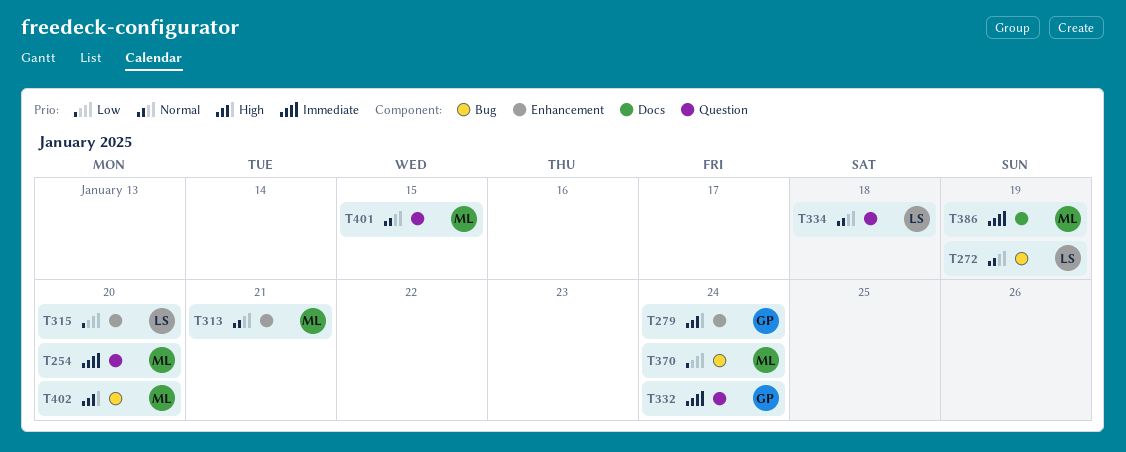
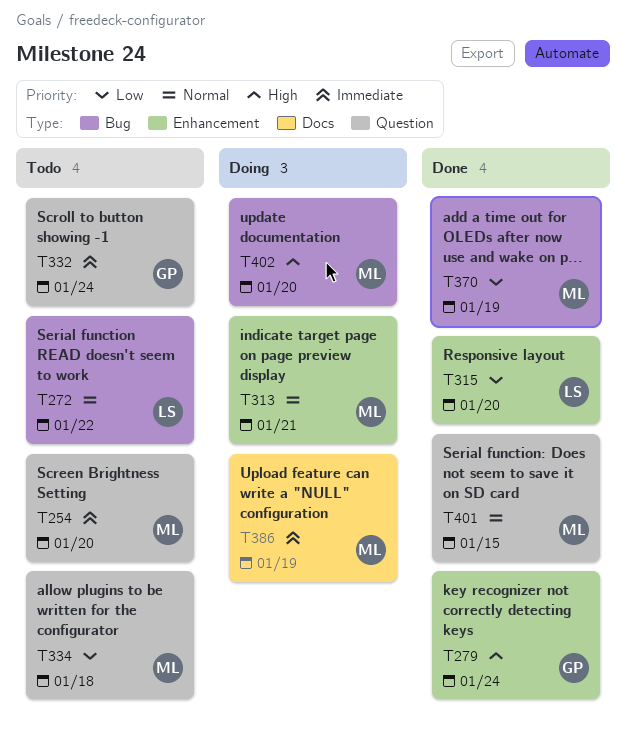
T272, due: Jan 19 -> Jan 22
T334, owner: LS -> ML
T334, priority: Normal -> Low
T370, due: Jan 24 -> Jan 19

